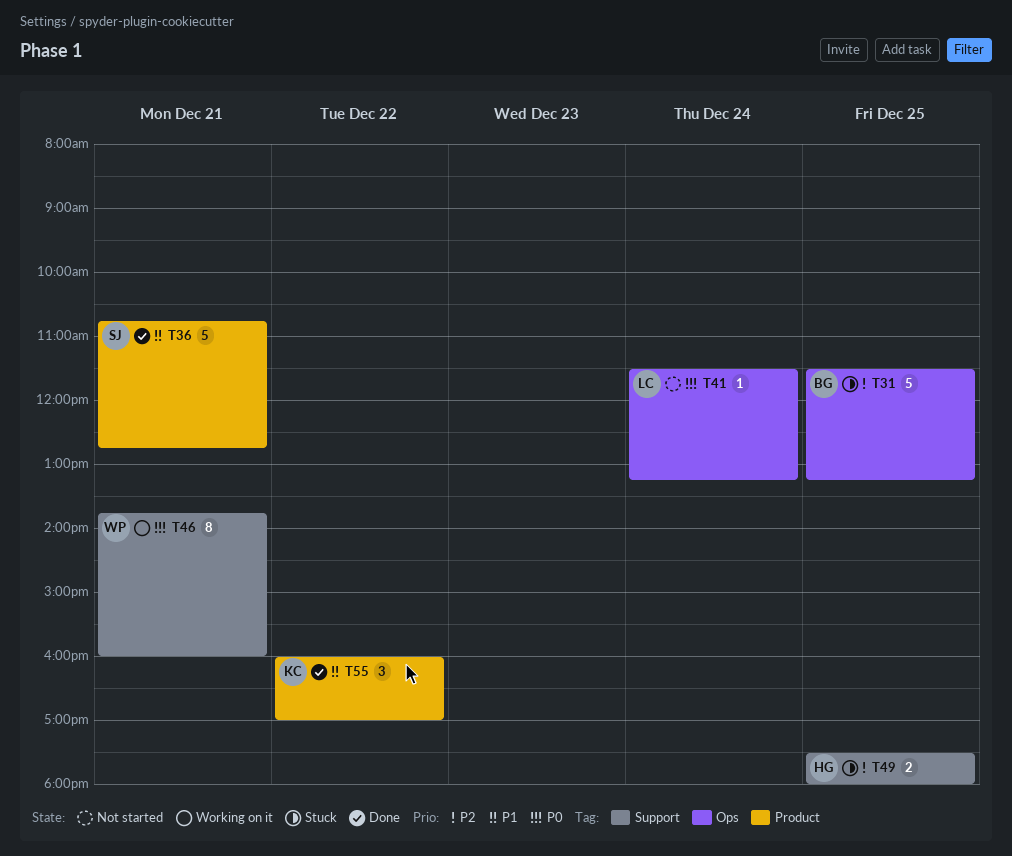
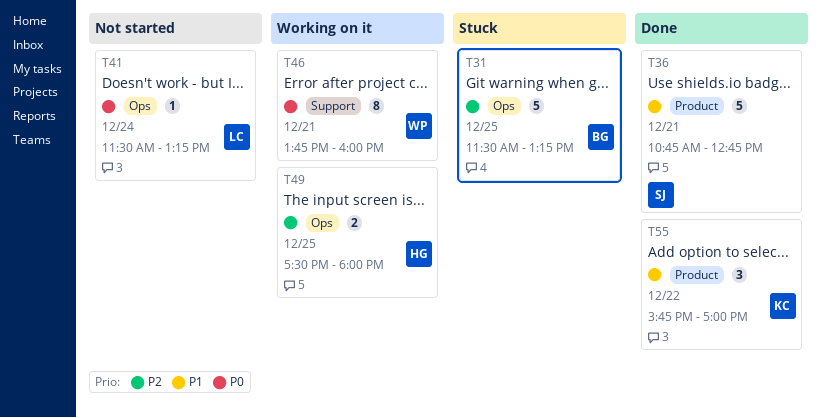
T49, status: Stuck -> Working on it
T49, label: Support -> Ops
T55, begins: 16:00 -> 15:45

